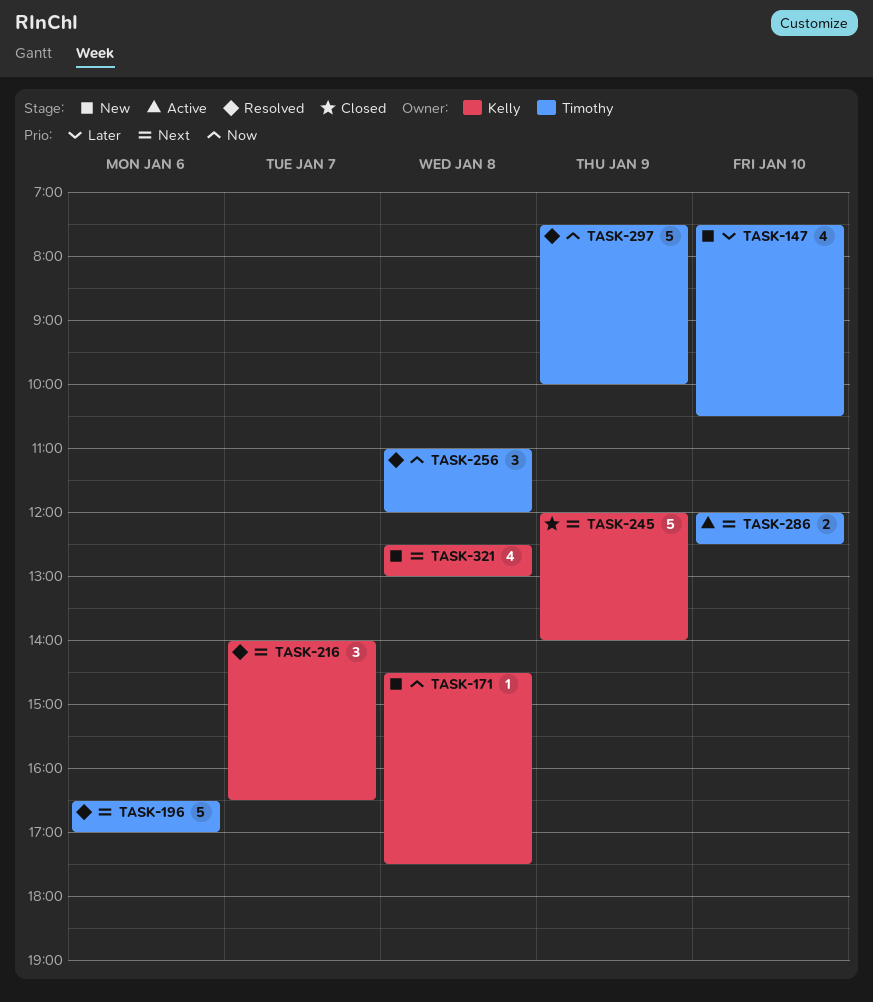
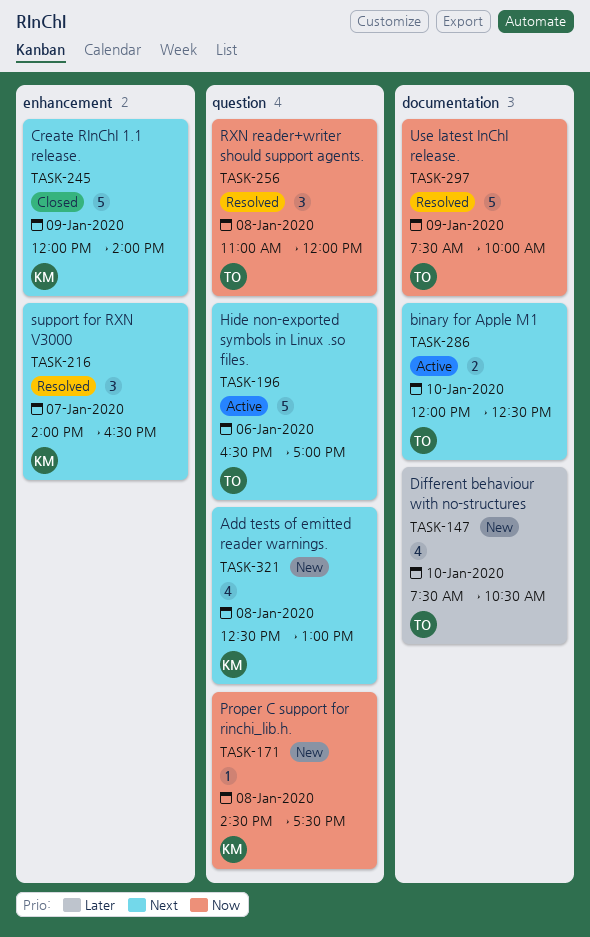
TASK-196, status: Resolved -> Active

